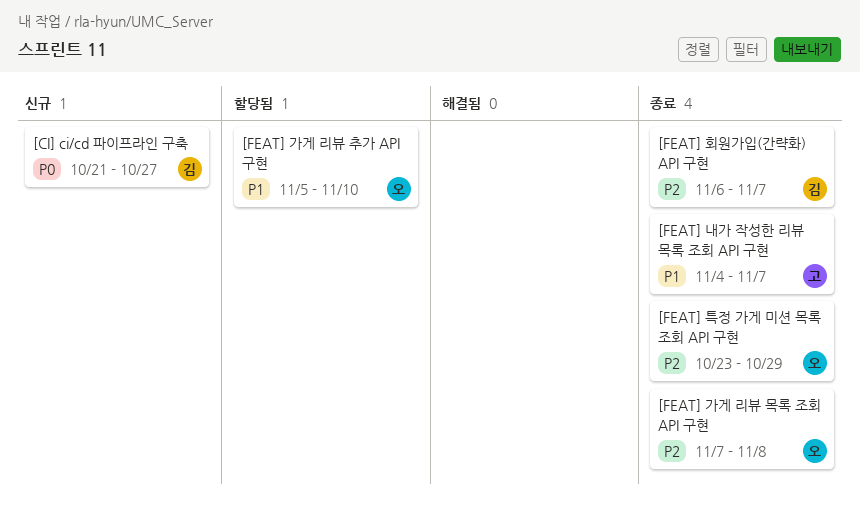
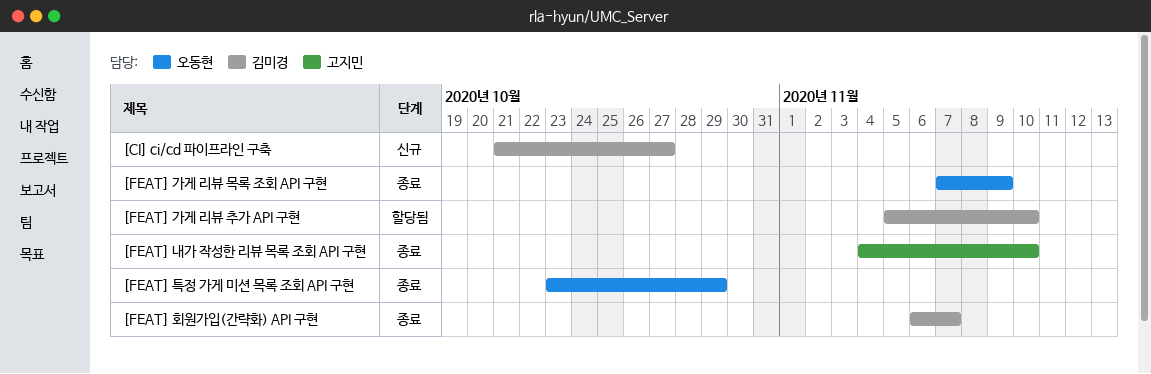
[FEAT] 가게 리뷰 목록 조회 API 구현, due: Nov 8 -> Nov 9
[FEAT] 가게 리뷰 추가 API 구현, owner: 오동현 -> 김미경
[FEAT] 내가 작성한 리뷰 목록 조회 API 구현, due: Nov 7 -> Nov 10

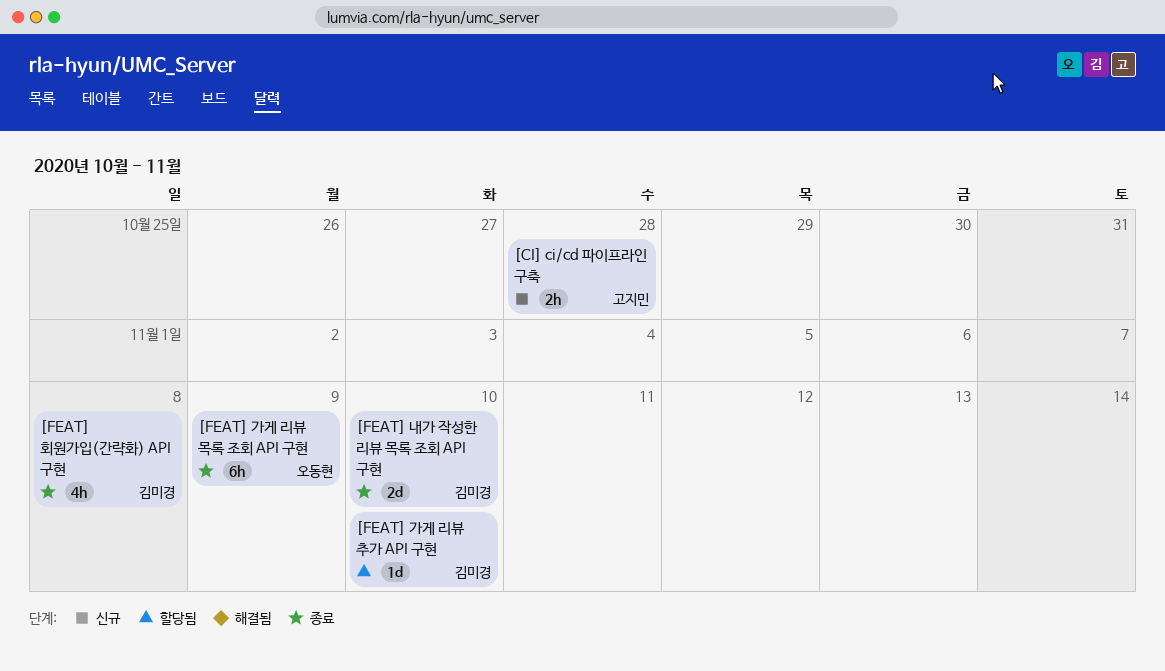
[CI] ci/cd 파이프라인 구축, owner: 김미경 -> 고지민
[CI] ci/cd 파이프라인 구축, due: Oct 27 -> Oct 28
[FEAT] 내가 작성한 리뷰 목록 조회 API 구현, owner: 고지민 -> 김미경
[FEAT] 특정 가게 미션 목록 조회 API 구현: present -> none
[FEAT] 회원가입(간략화) API 구현, due: Nov 7 -> Nov 8

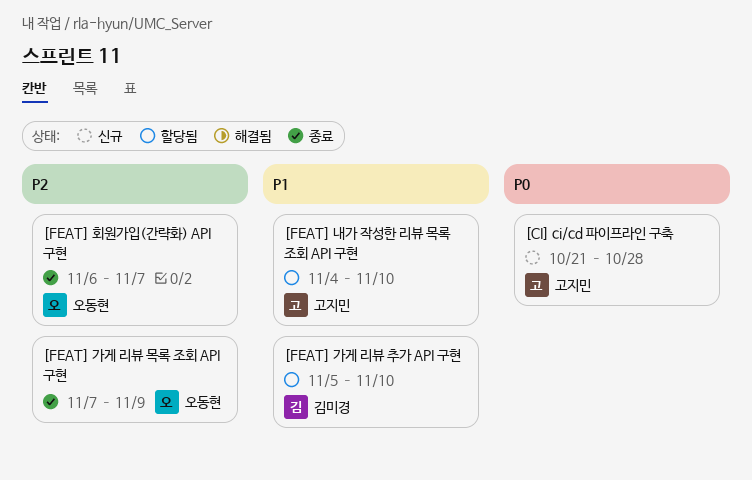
[FEAT] 내가 작성한 리뷰 목록 조회 API 구현, status: 종료 -> 할당됨
[FEAT] 내가 작성한 리뷰 목록 조회 API 구현, owner: 김미경 -> 고지민
[FEAT] 회원가입(간략화) API 구현, owner: 김미경 -> 오동현
[FEAT] 회원가입(간략화) API 구현, due: Nov 8 -> Nov 7

